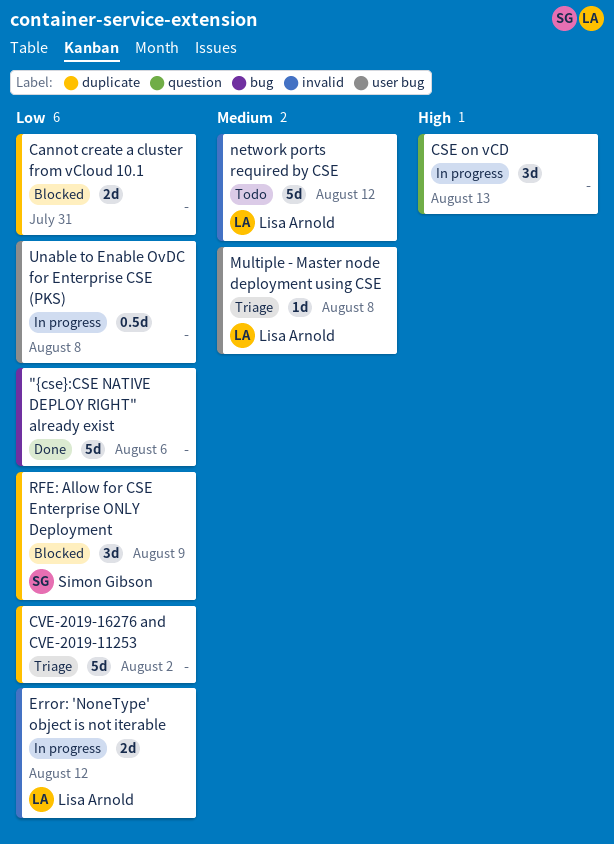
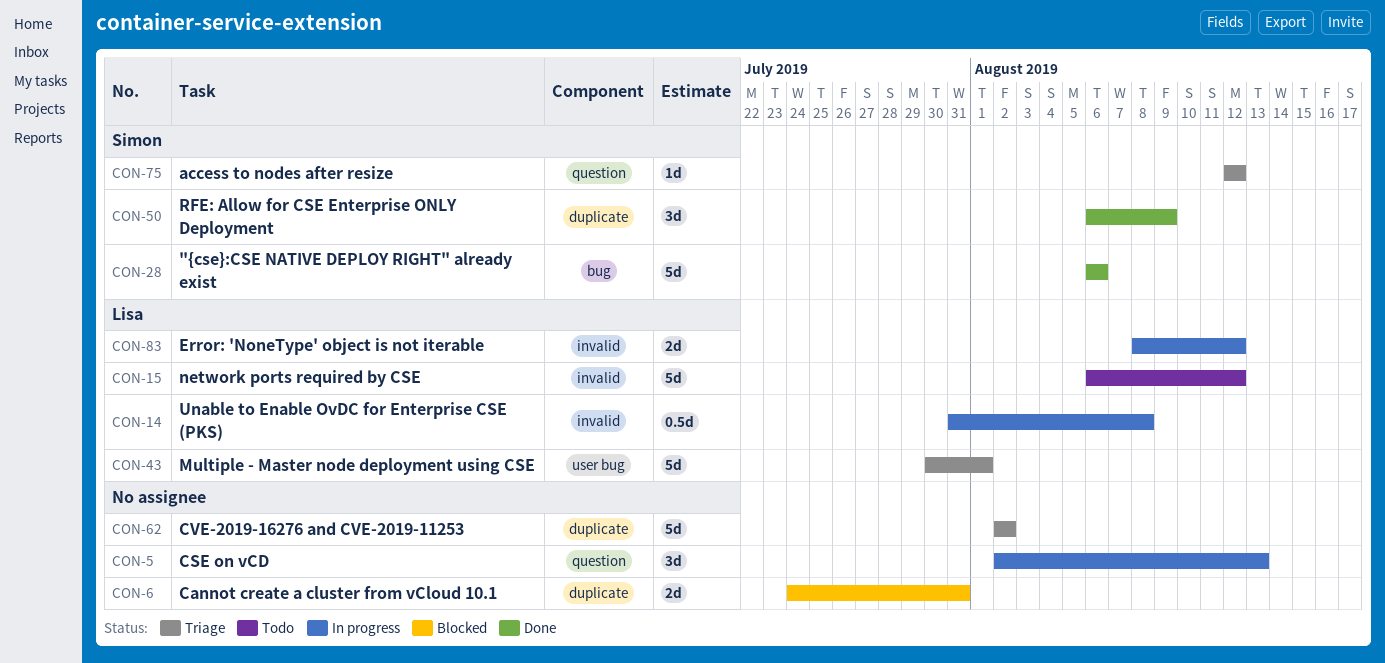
"{cse}:CSE NATIVE DEPLOY RIGHT" already exist, owner: none -> Simon Gibson
access to nodes after resize: none -> present
Multiple - Master node deployment using CSE, estimate: 1d -> 5d
Multiple - Master node deployment using CSE, due: Aug 8 -> Aug 1
RFE: Allow for CSE Enterprise ONLY Deployment, status: Blocked -> Done
Unable to Enable OvDC for Enterprise CSE (PKS), owner: none -> Lisa Arnold
Unable to Enable OvDC for Enterprise CSE (PKS), label: user bug -> invalid

